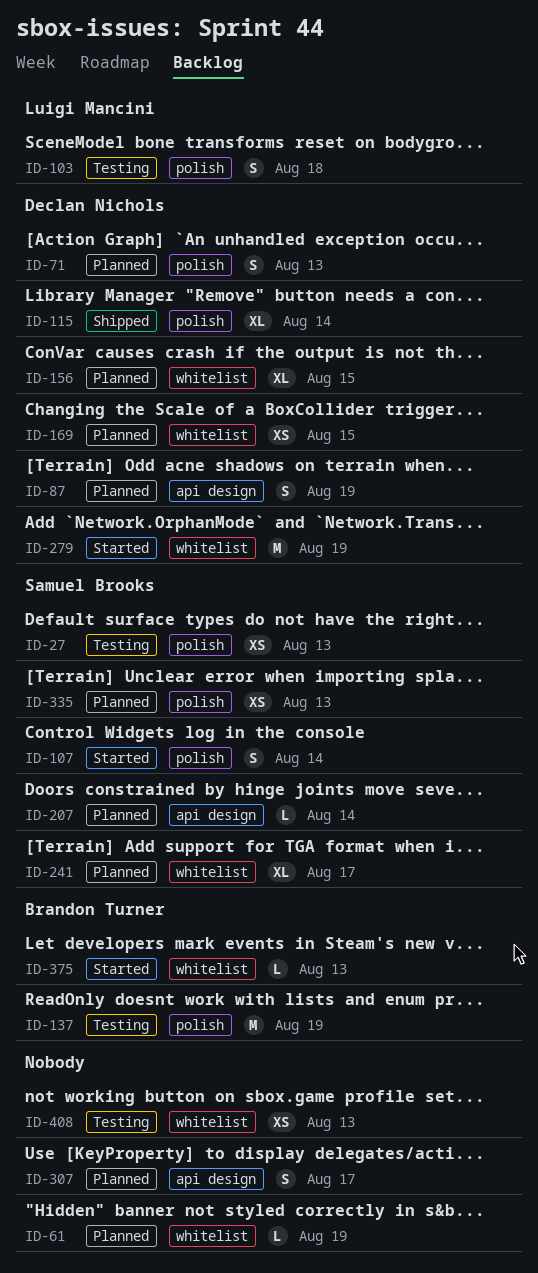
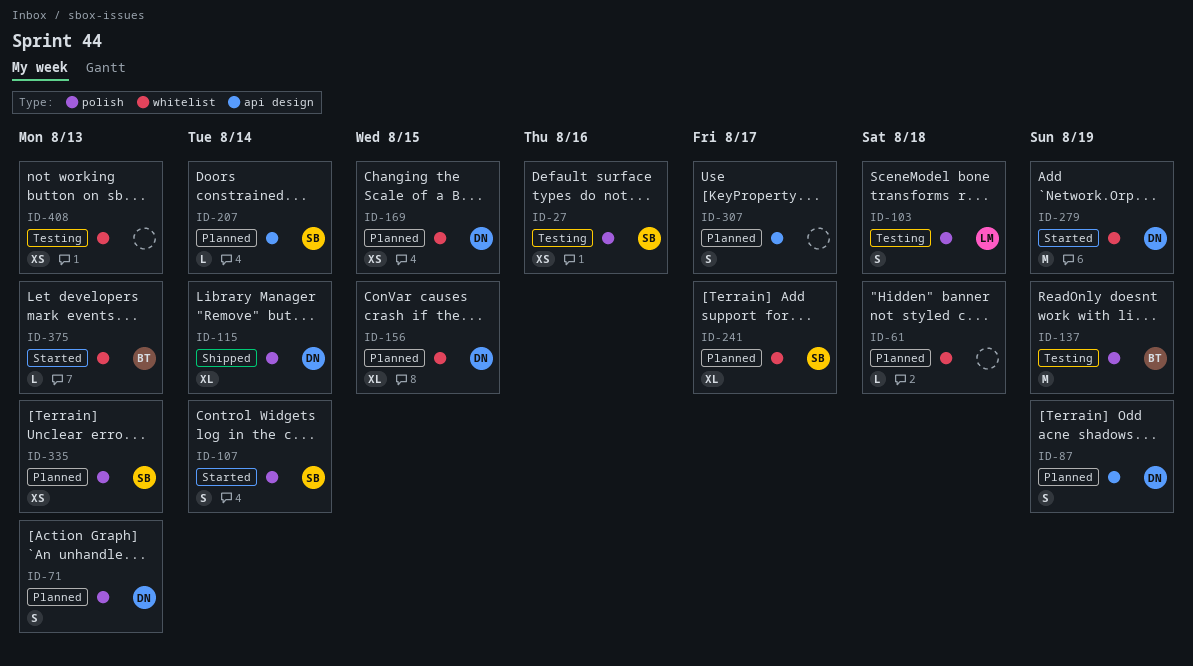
ID-27, due: Aug 13 -> Aug 16
ID-61, due: Aug 19 -> Aug 18

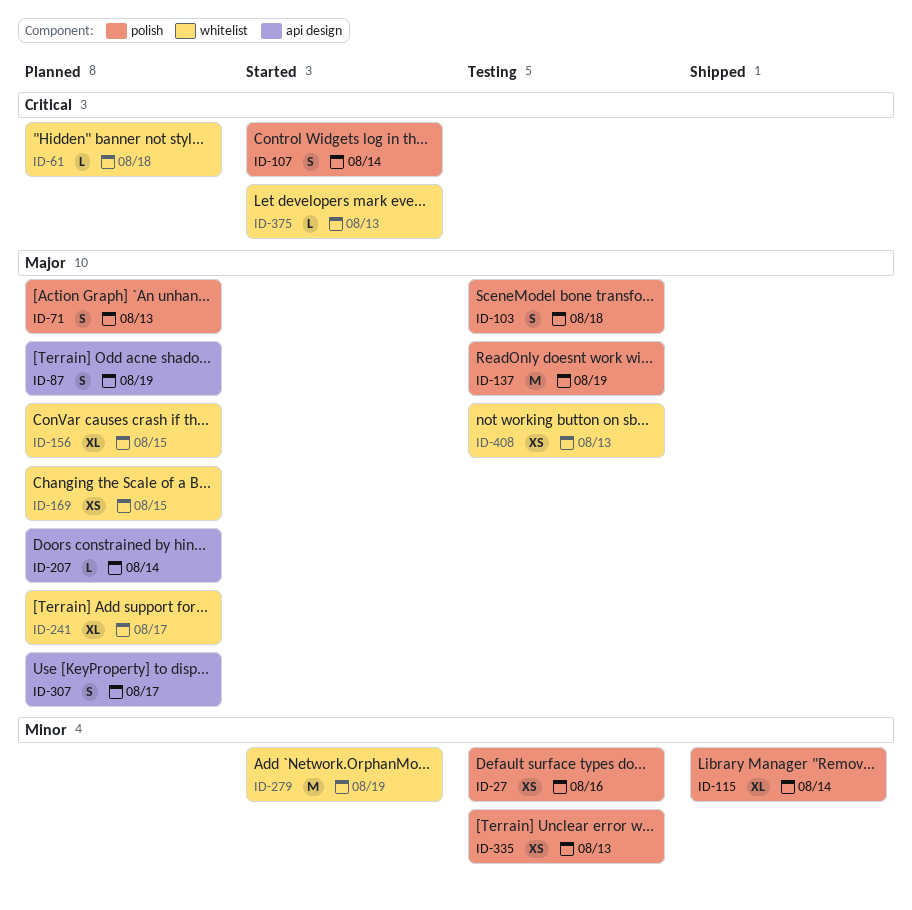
ID-335, status: Planned -> Testing

